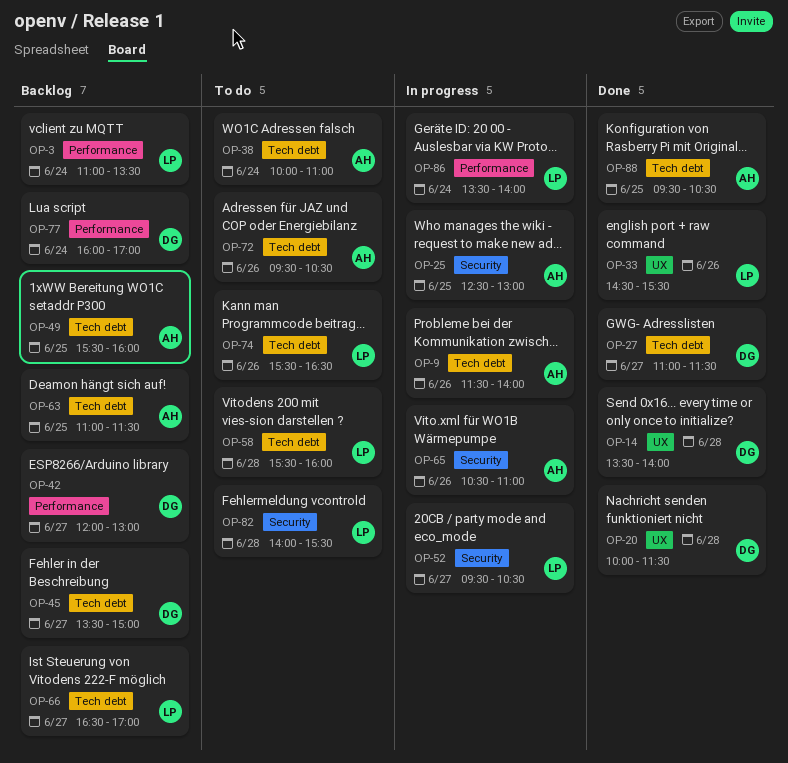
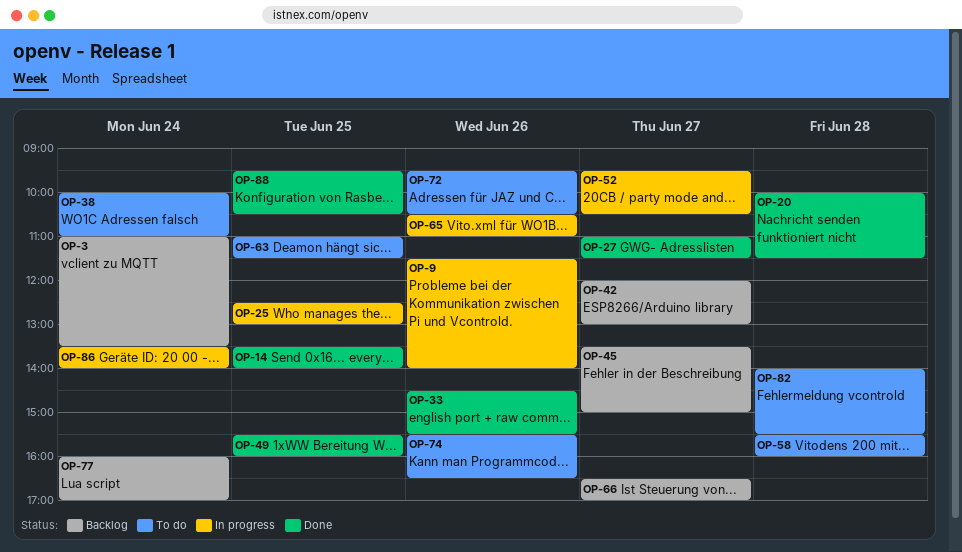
OP-14, day: Jun 28 -> Jun 25
OP-49, status: Backlog -> Done
OP-63, status: Backlog -> To do

